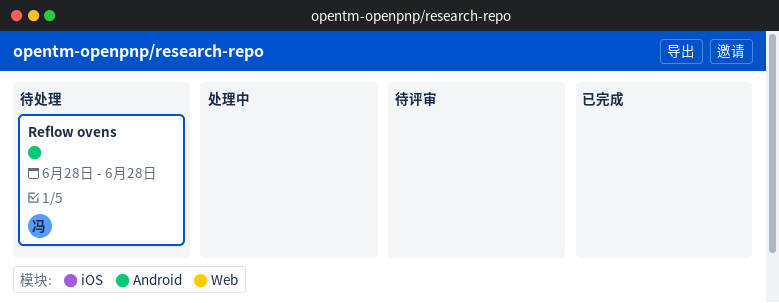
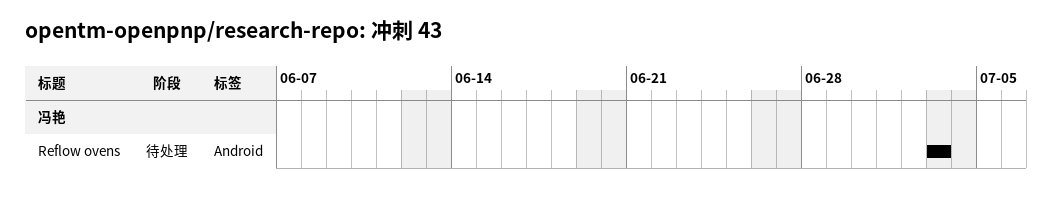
Reflow ovens, start: Jun 28 -> Jul 3
Reflow ovens, due: Jun 28 -> Jul 3

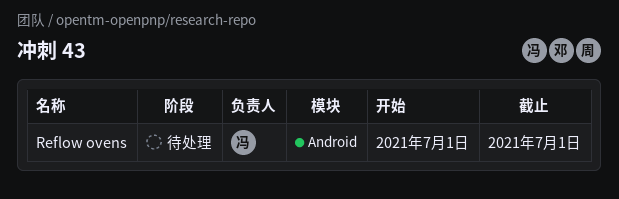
Reflow ovens, start: Jul 3 -> Jul 1
Reflow ovens, due: Jul 3 -> Jul 1

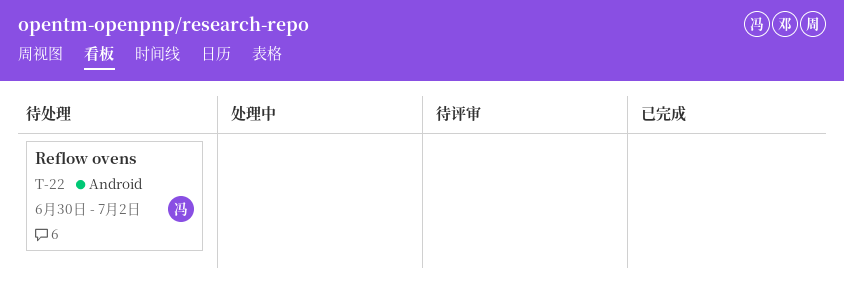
Reflow ovens, start: Jul 1 -> Jun 30
Reflow ovens, due: Jul 1 -> Jul 2

